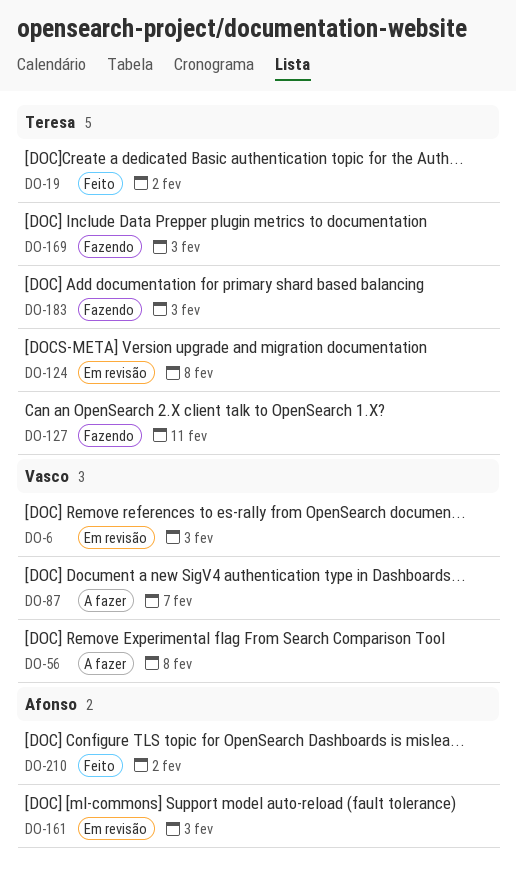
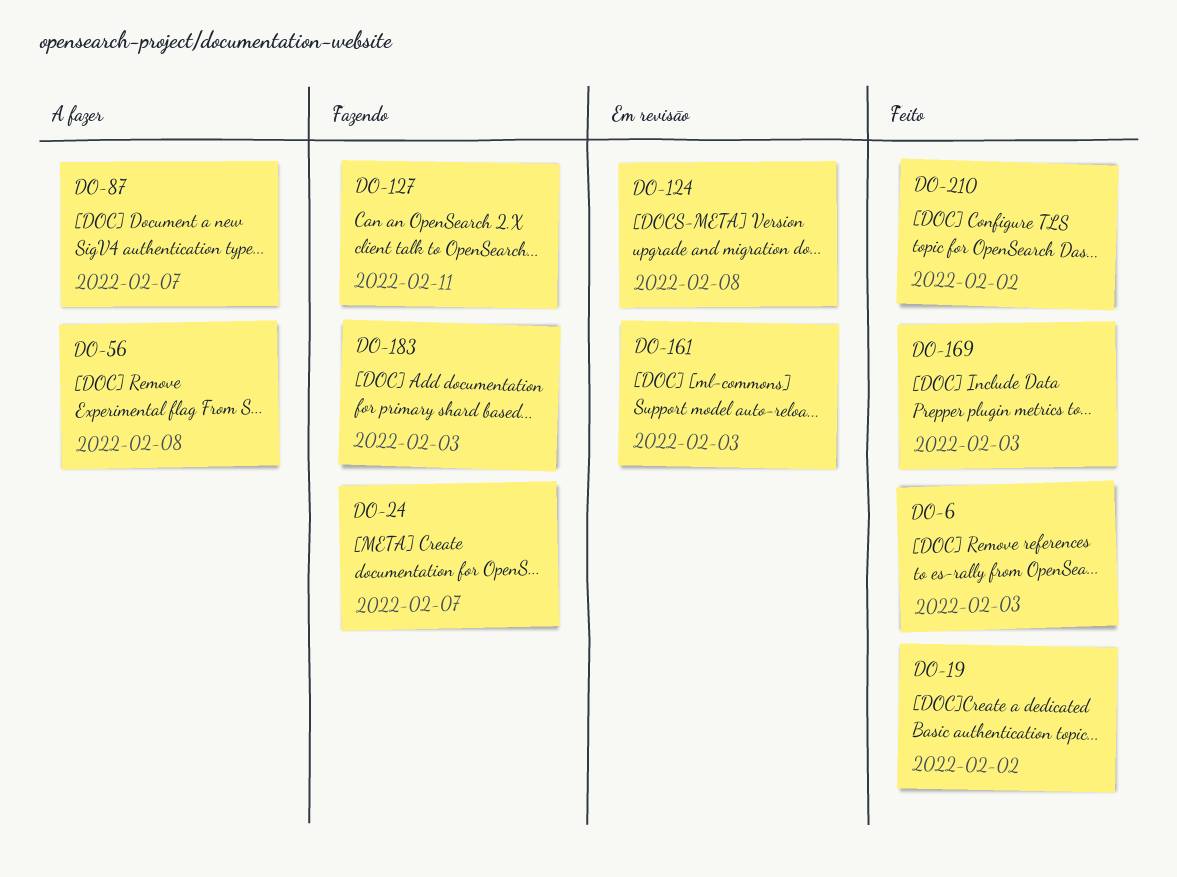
DO-6, status: Em revisão -> Feito
DO-24: none -> present
DO-169, status: Fazendo -> Feito

